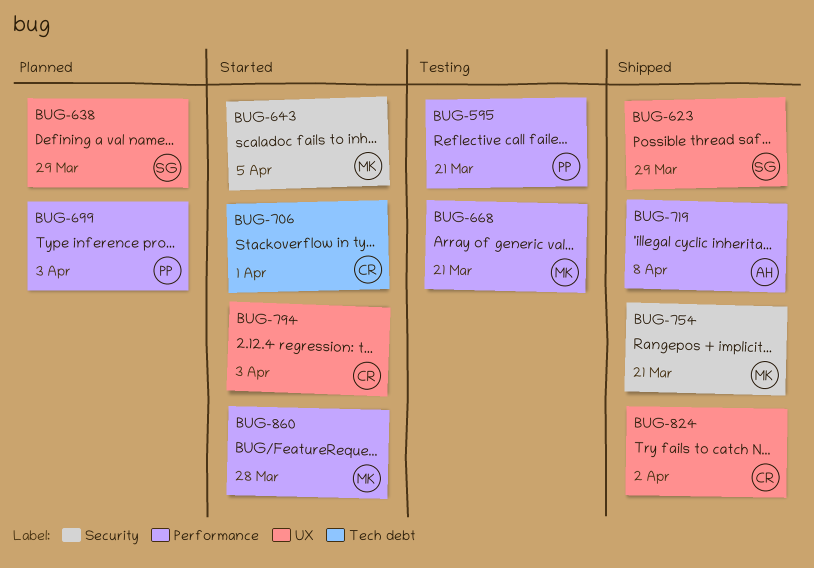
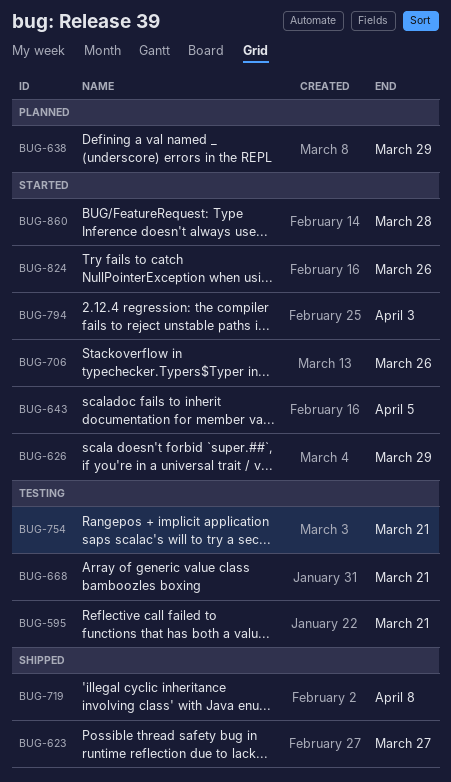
BUG-623, due: Mar 29 -> Mar 27
BUG-626: none -> present
BUG-699: present -> none
BUG-706, due: Apr 1 -> Mar 26
BUG-754, status: Shipped -> Testing
BUG-824, status: Shipped -> Started
BUG-824, due: Apr 2 -> Mar 26

